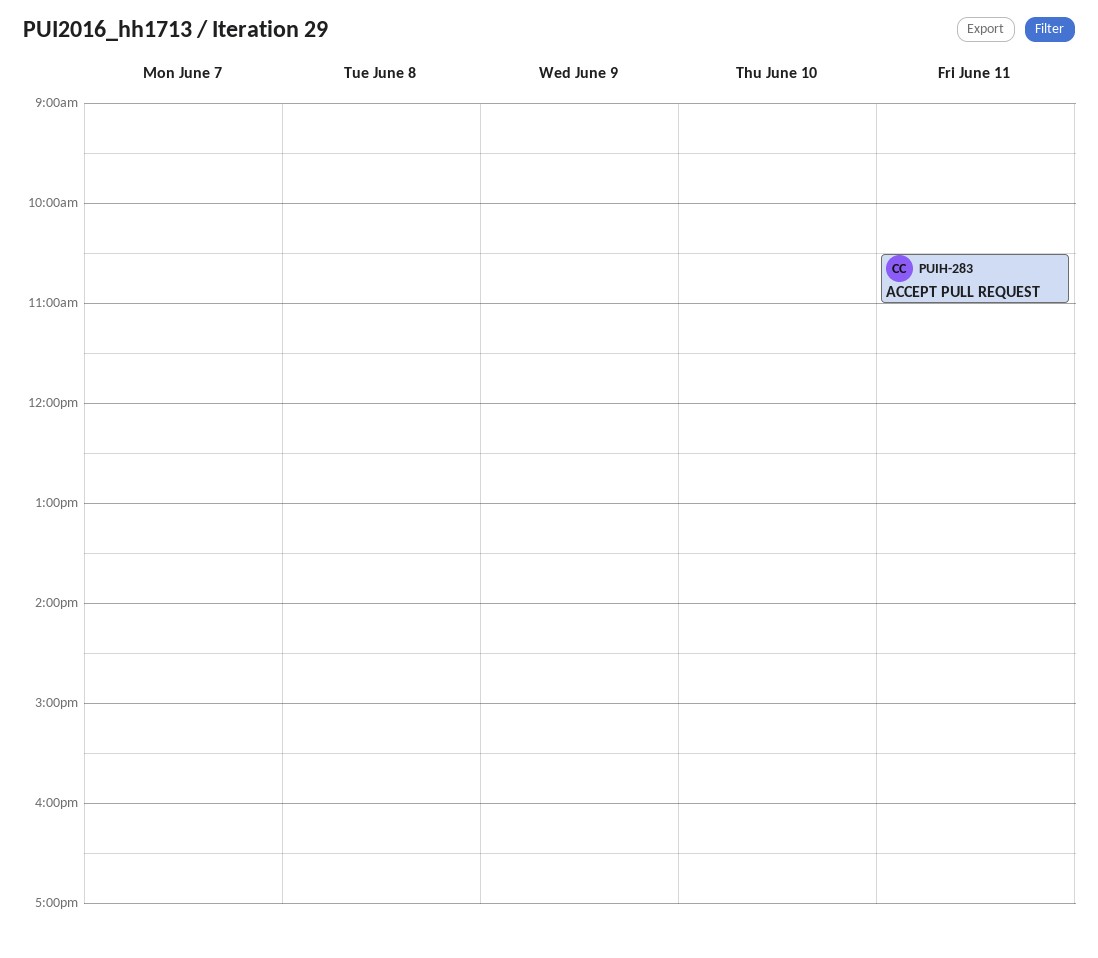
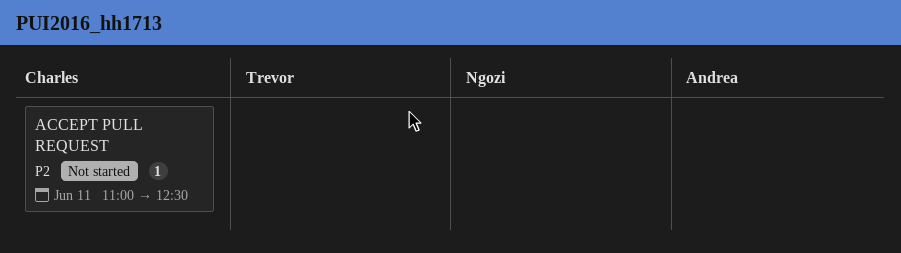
ACCEPT PULL REQUEST, begins: 10:30 -> 11:00
ACCEPT PULL REQUEST, ends: 11:00 -> 12:30

